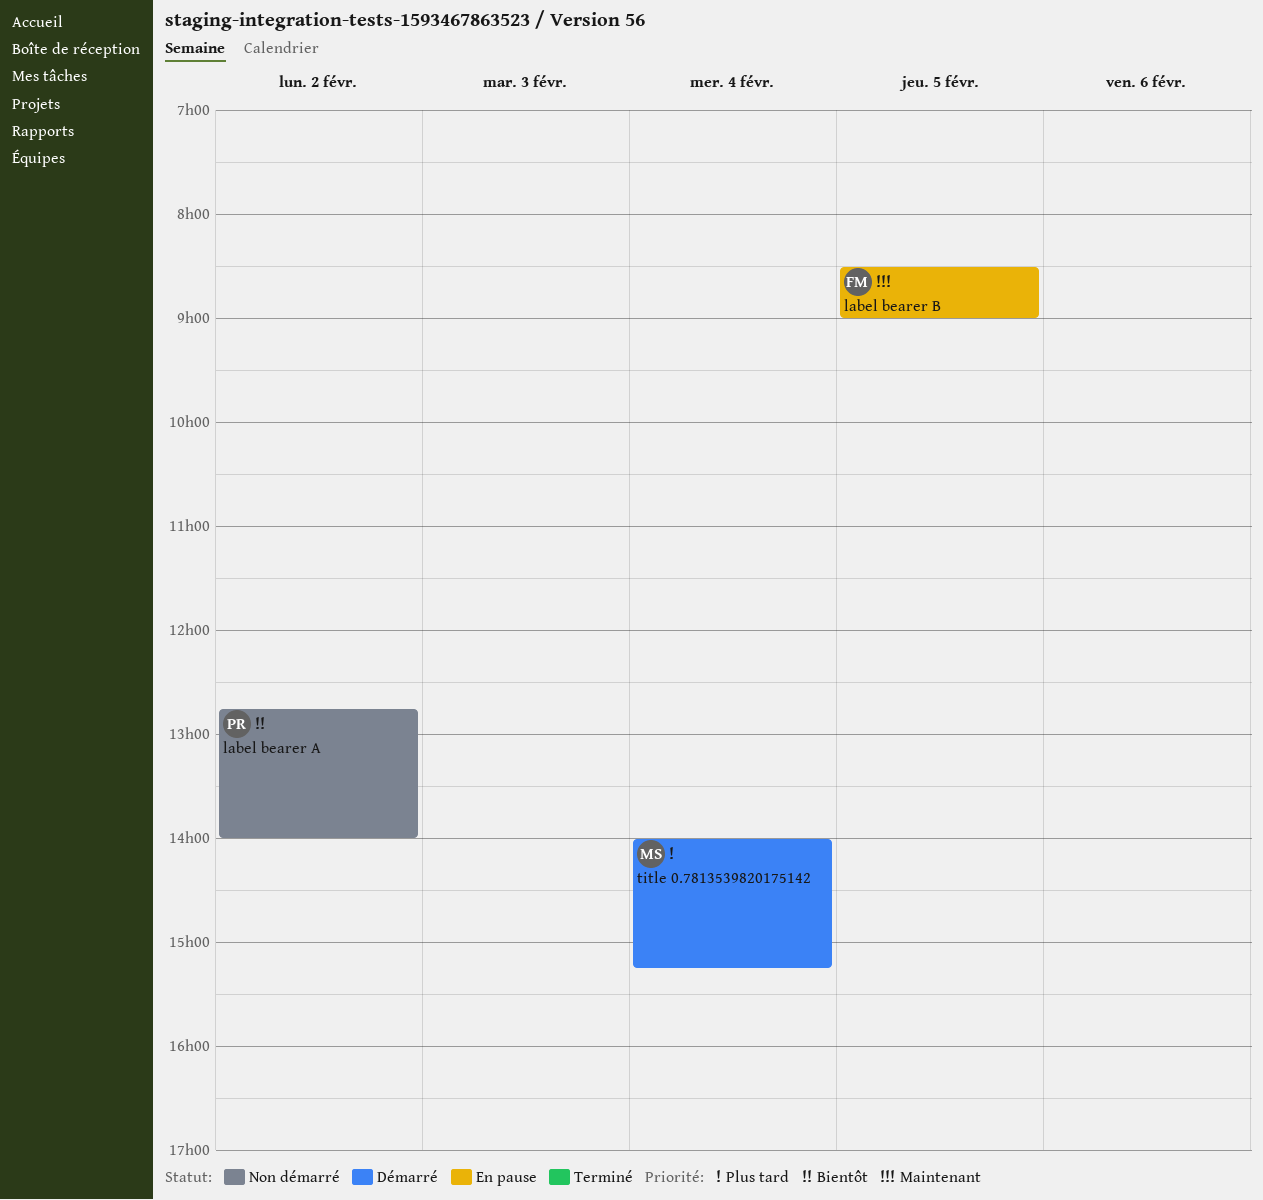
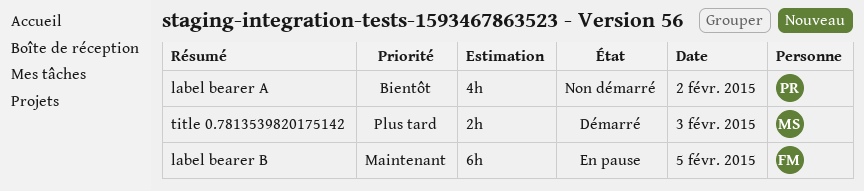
title 0.7813539820175142, day: Feb 4 -> Feb 3

